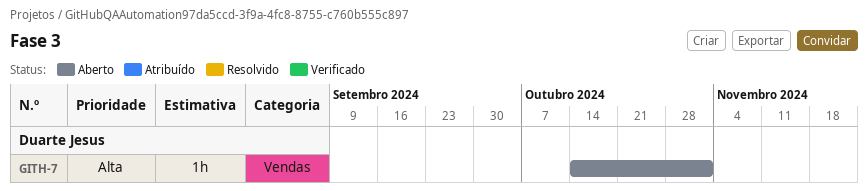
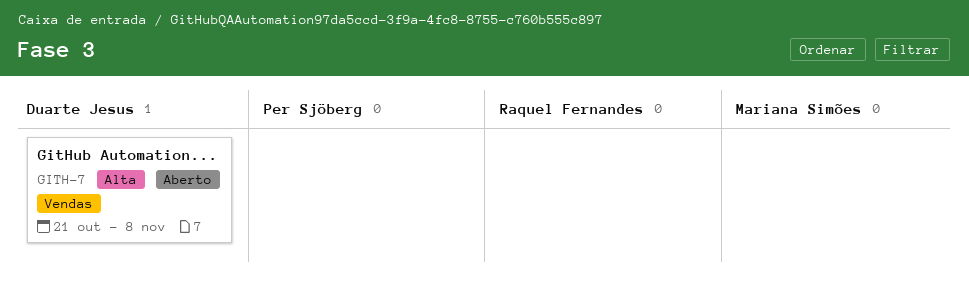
GITH-7, start: Oct 14 -> Oct 21
GITH-7, due: Nov 1 -> Nov 8

